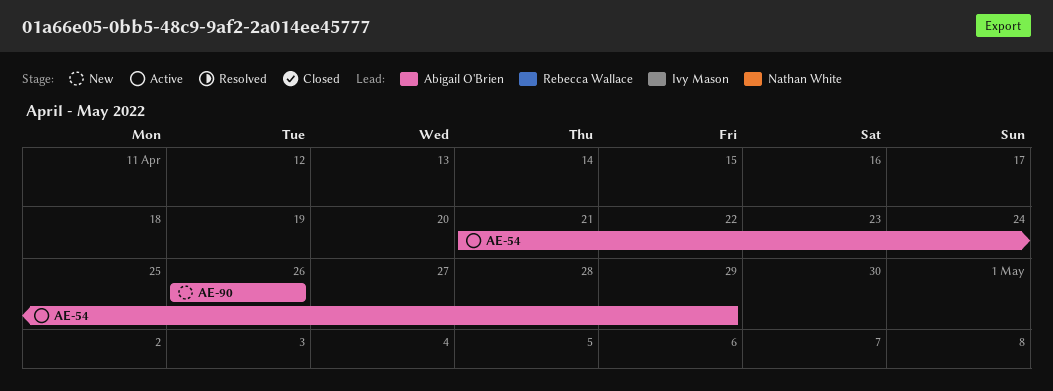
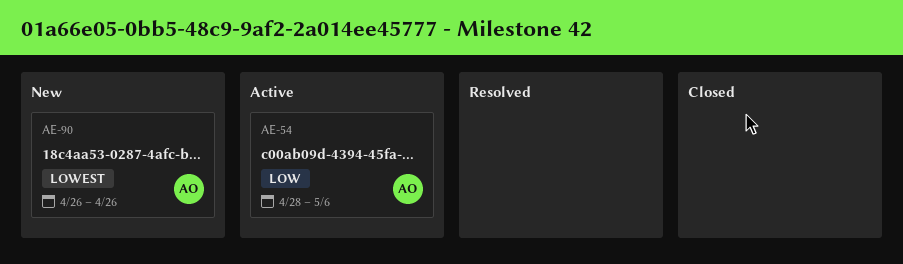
AE-54, start: Apr 21 -> Apr 28
AE-54, due: Apr 29 -> May 6

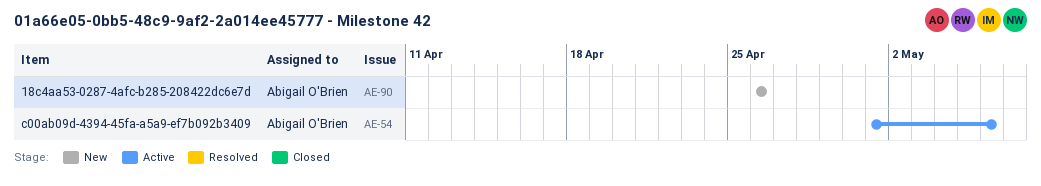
AE-54, start: Apr 28 -> May 1

